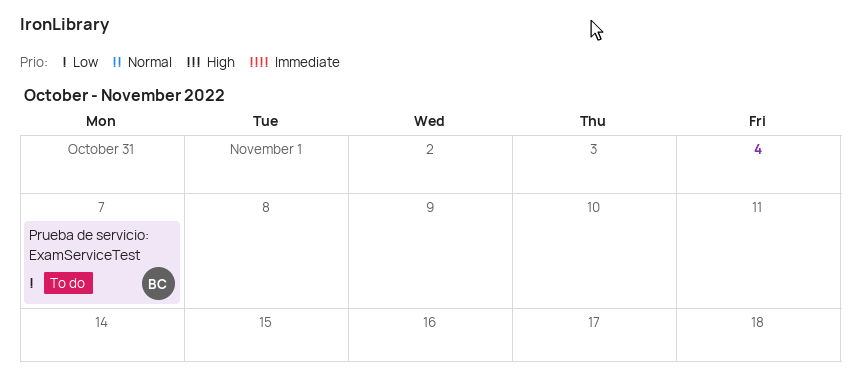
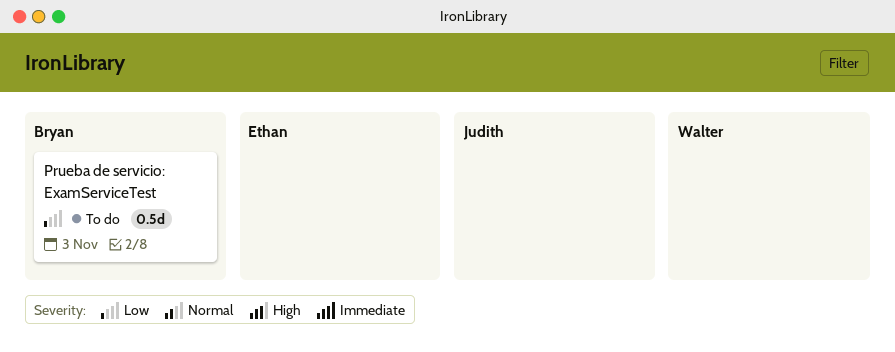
Prueba de servicio: ExamServiceTest, due: Nov 7 -> Nov 3

